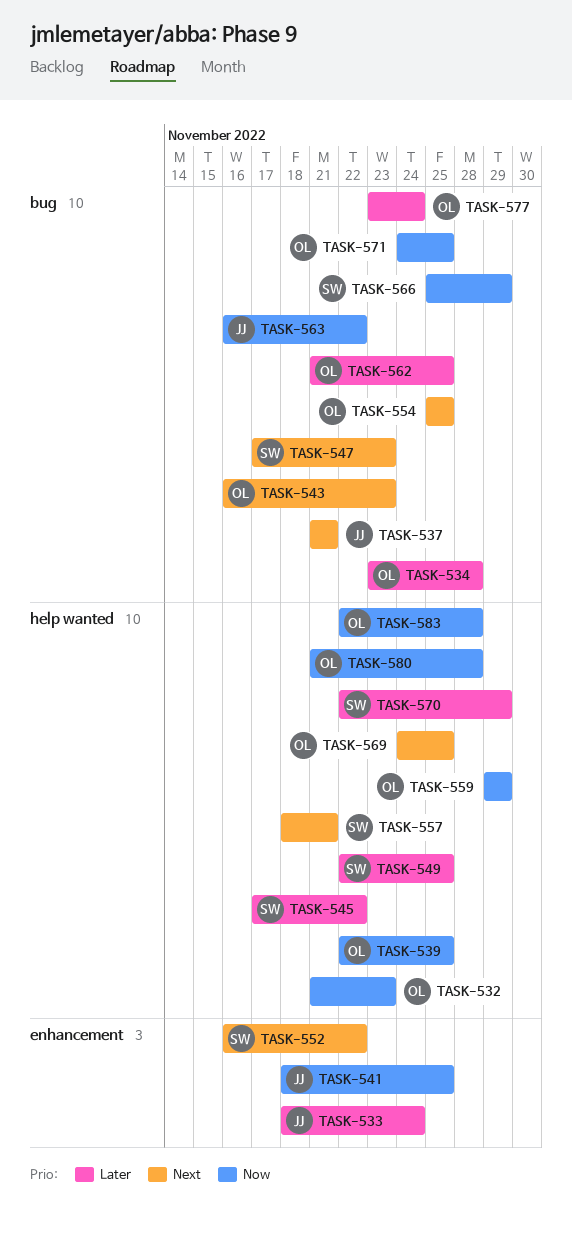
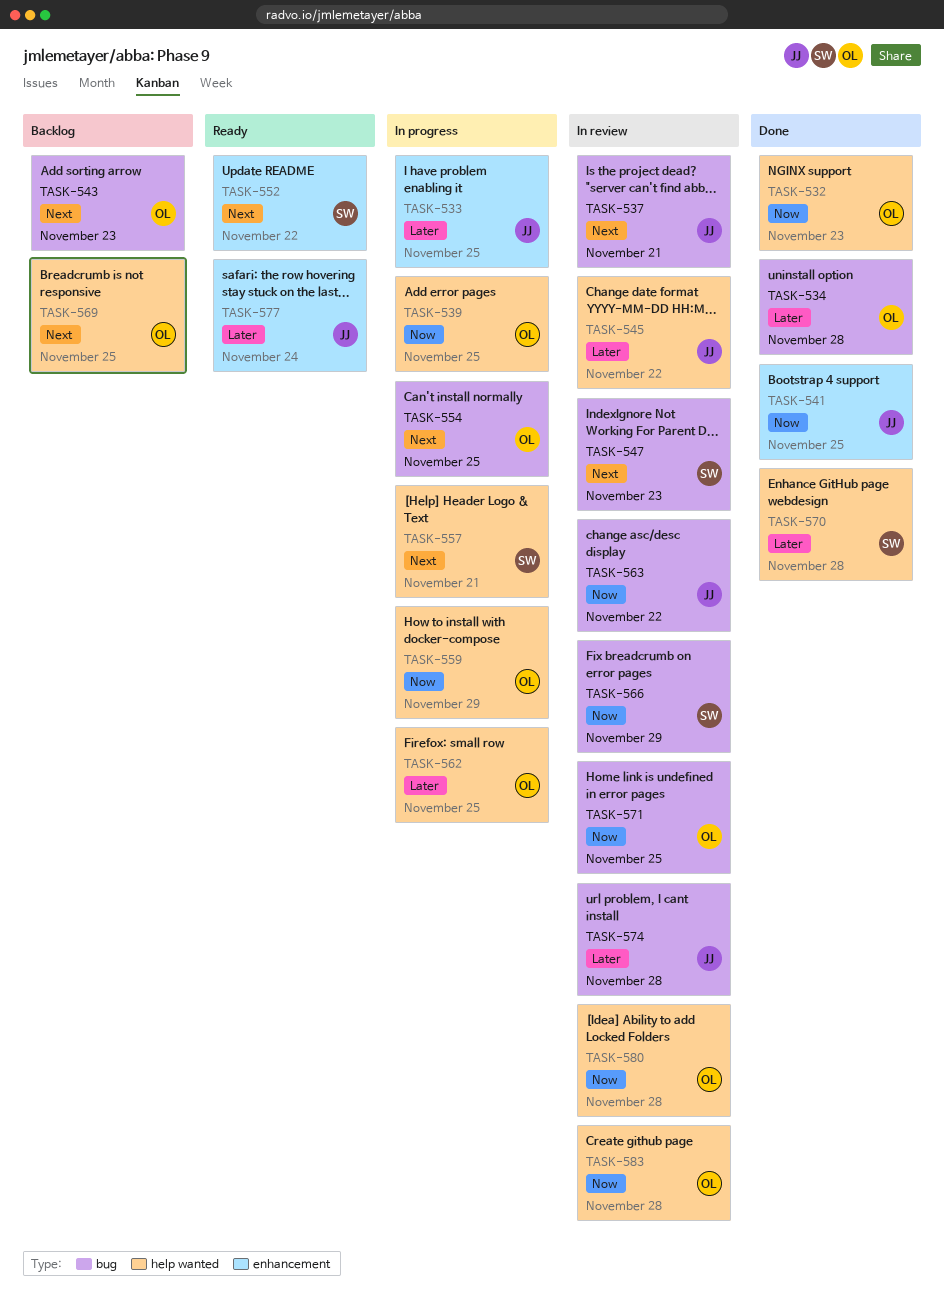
TASK-533, due: Nov 24 -> Nov 25
TASK-545, owner: SW -> JJ
TASK-549: present -> none
TASK-562, label: bug -> help wanted
TASK-570, due: Nov 29 -> Nov 28
TASK-574: none -> present
TASK-577, owner: OL -> JJ
TASK-577, label: bug -> enhancement

